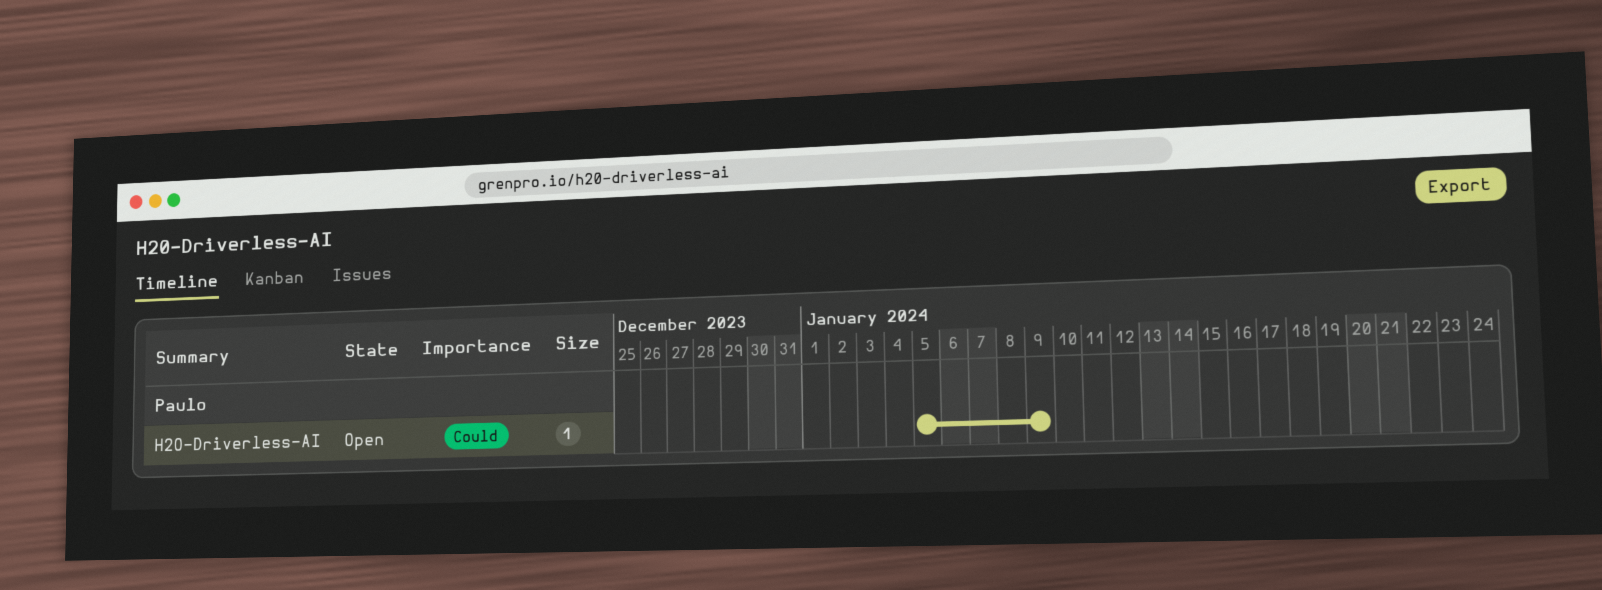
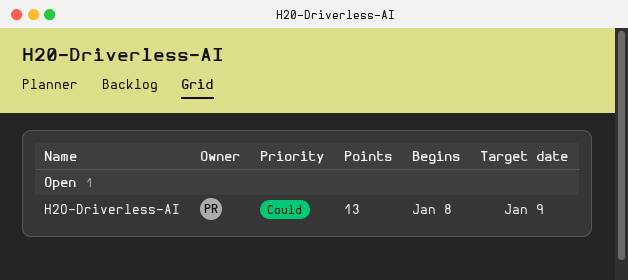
H2O-Driverless-AI, estimate: 1 -> 13
H2O-Driverless-AI, start: Jan 5 -> Jan 8

